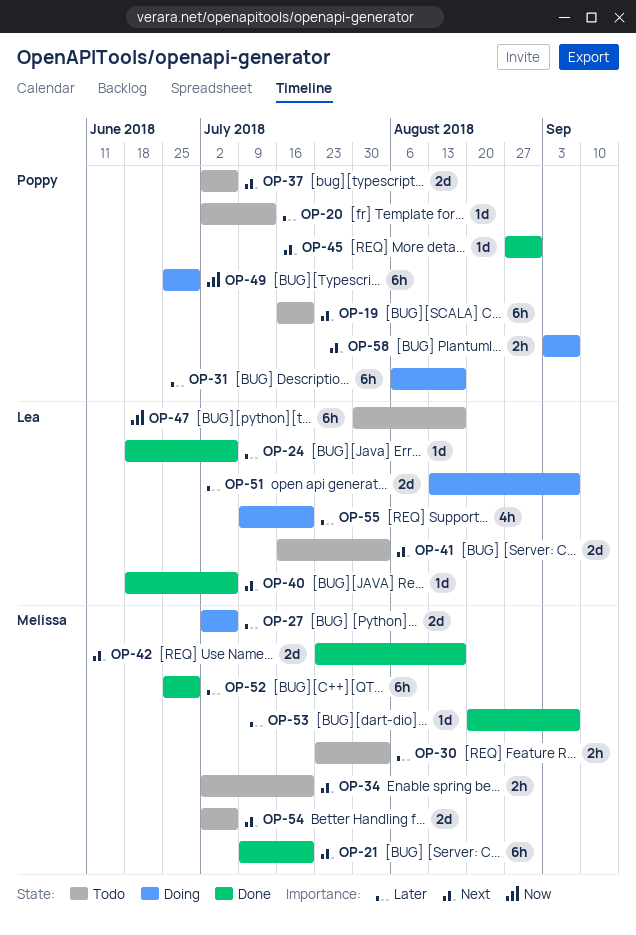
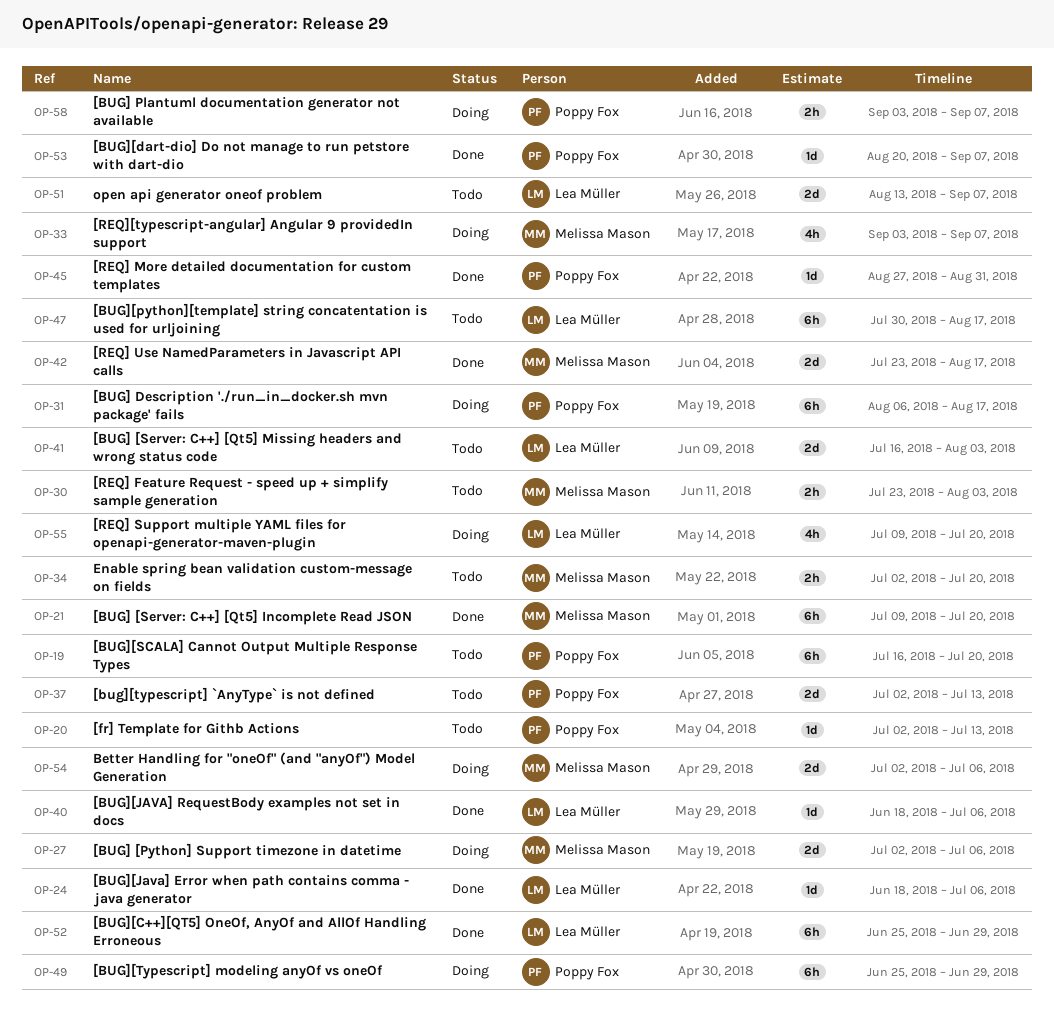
OP-33: none -> present
OP-37, due: Jul 6 -> Jul 13
OP-51, status: Doing -> Todo
OP-52, owner: Melissa Mason -> Lea Müller
OP-53, owner: Melissa Mason -> Poppy Fox
OP-54, status: Todo -> Doing

